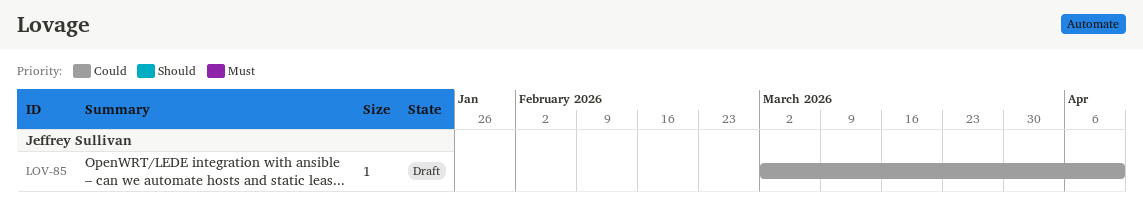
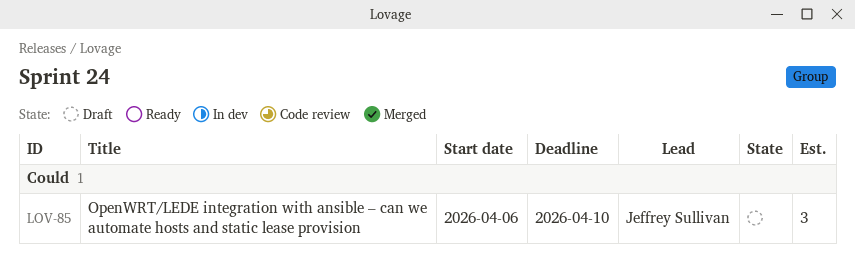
LOV-85, estimate: 1 -> 3
LOV-85, start: Mar 2 -> Apr 6

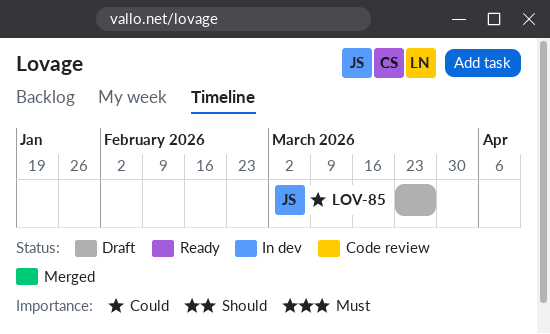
LOV-85, start: Apr 6 -> Mar 23
LOV-85, due: Apr 10 -> Mar 27

